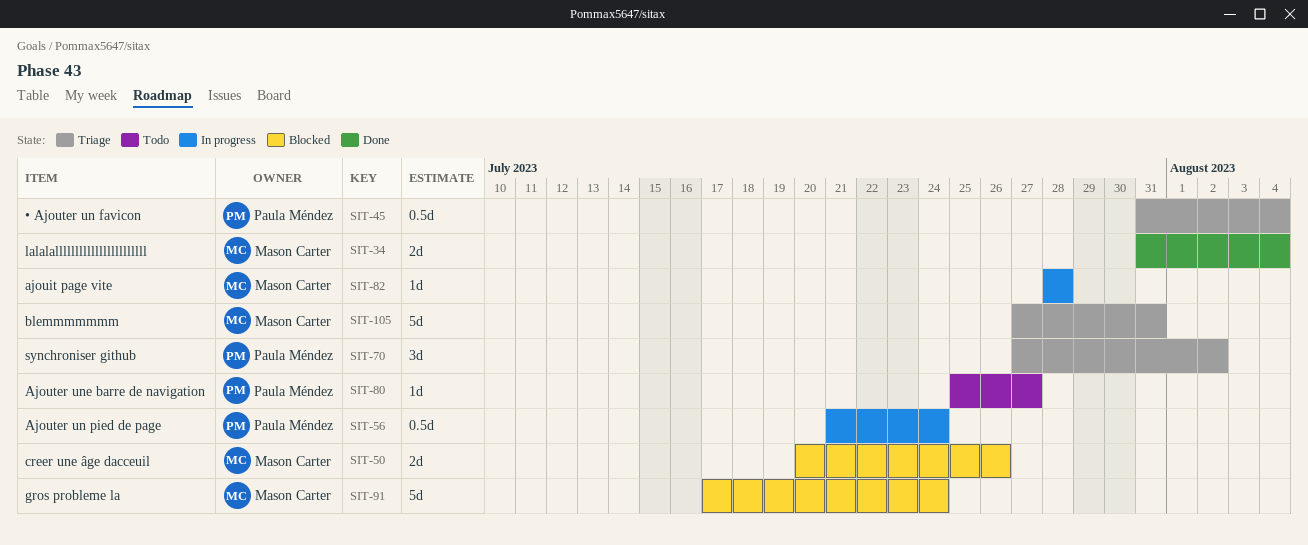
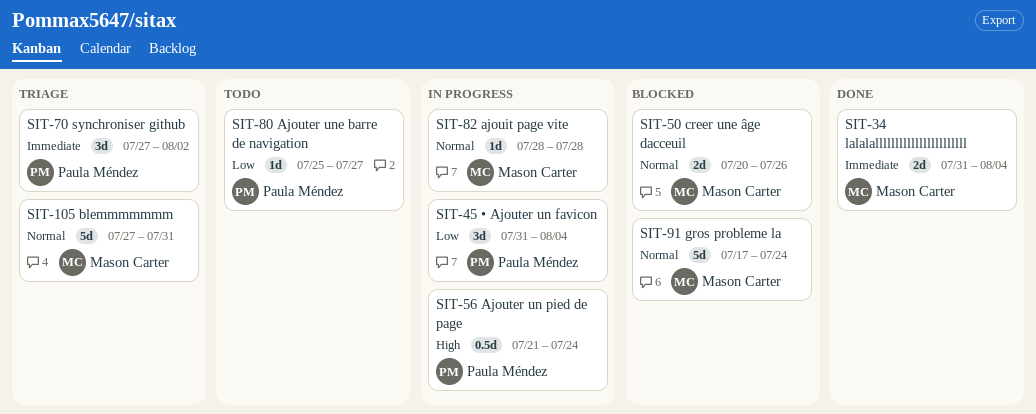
SIT-45, status: Triage -> In progress
SIT-45, estimate: 0.5d -> 3d

